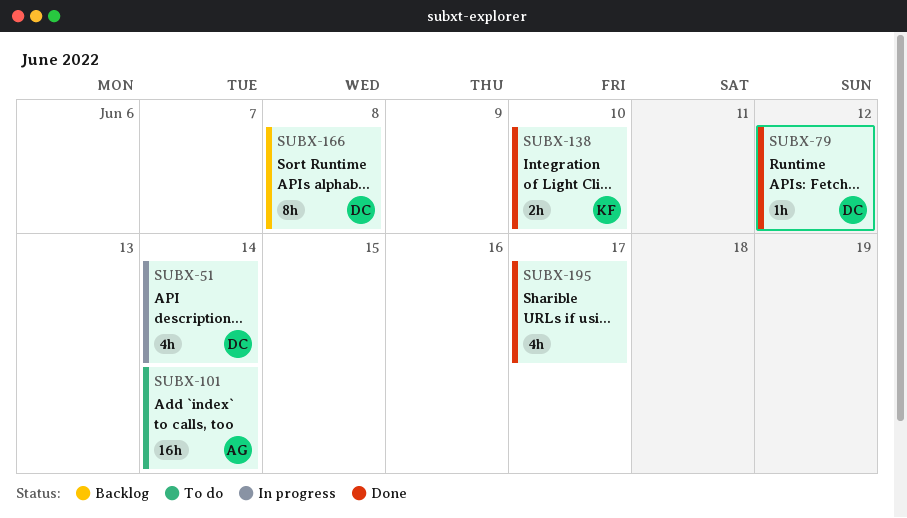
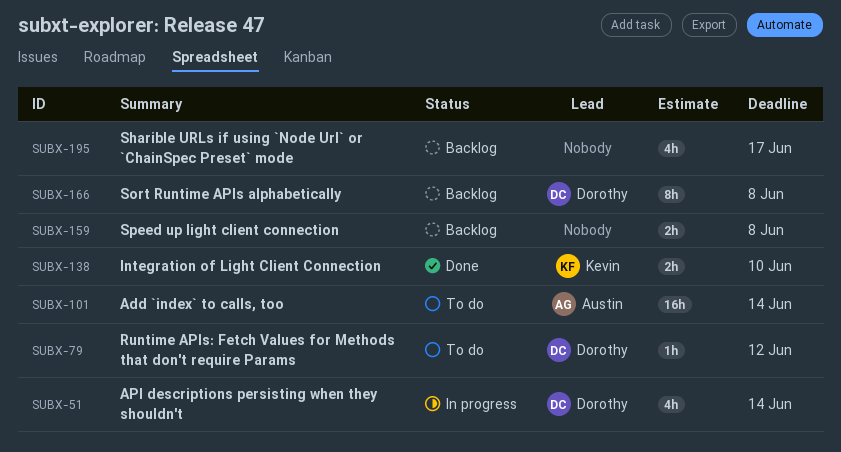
SUBX-79, status: Done -> To do
SUBX-159: none -> present
SUBX-195, status: Done -> Backlog

